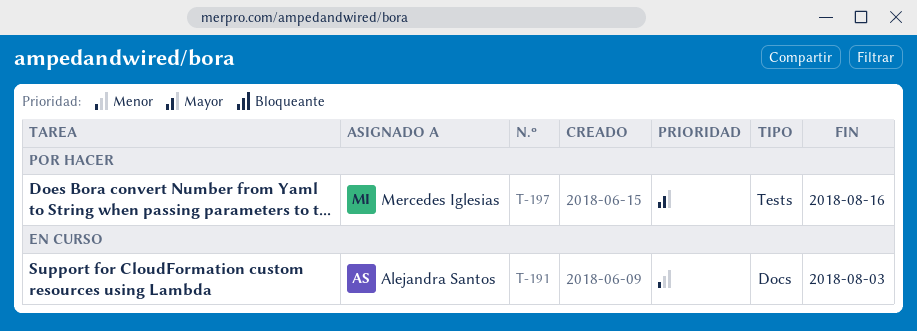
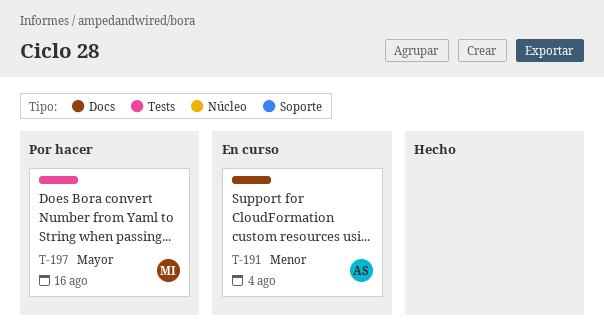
T-191, due: Aug 3 -> Aug 4

